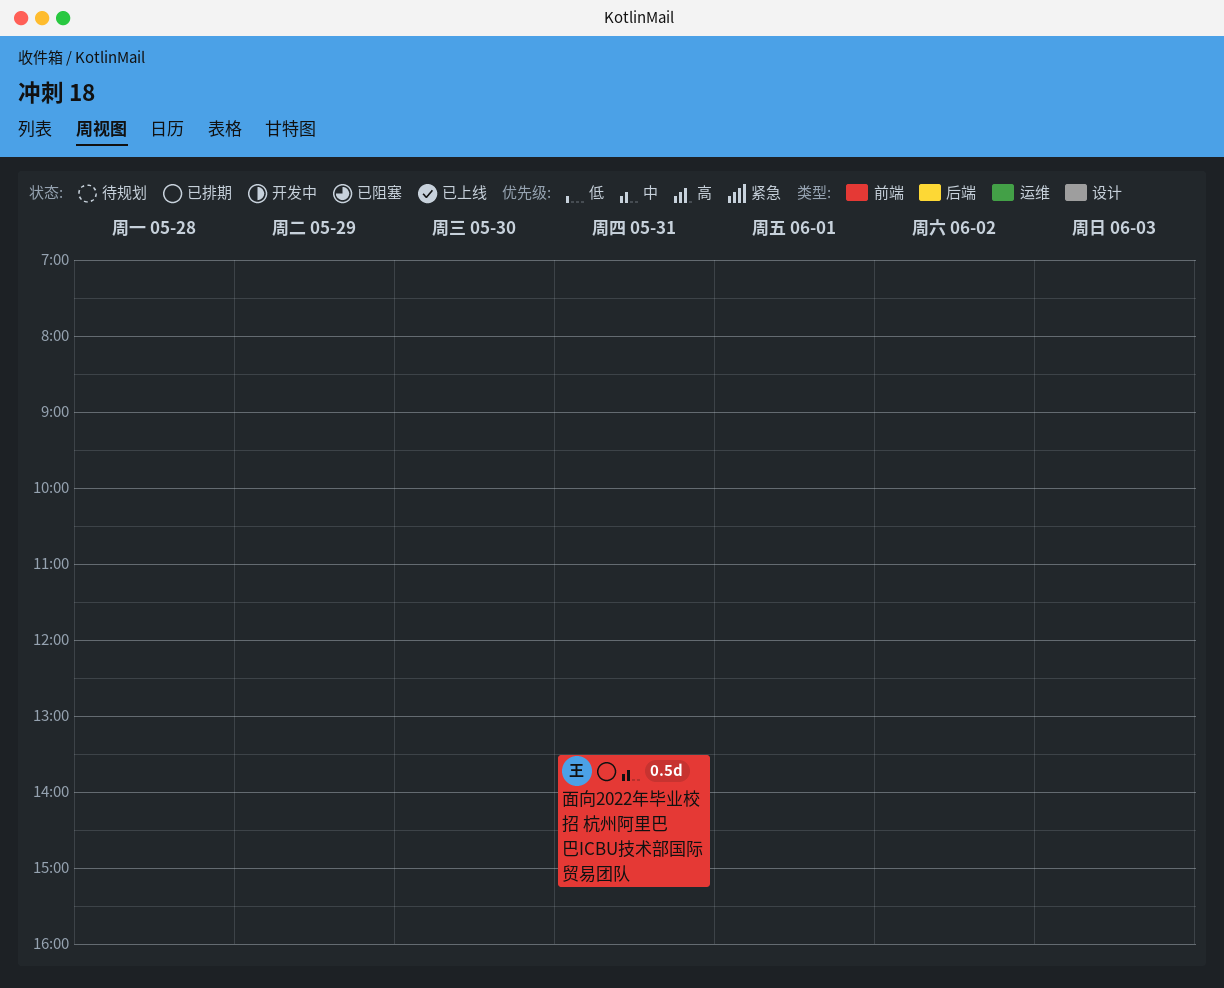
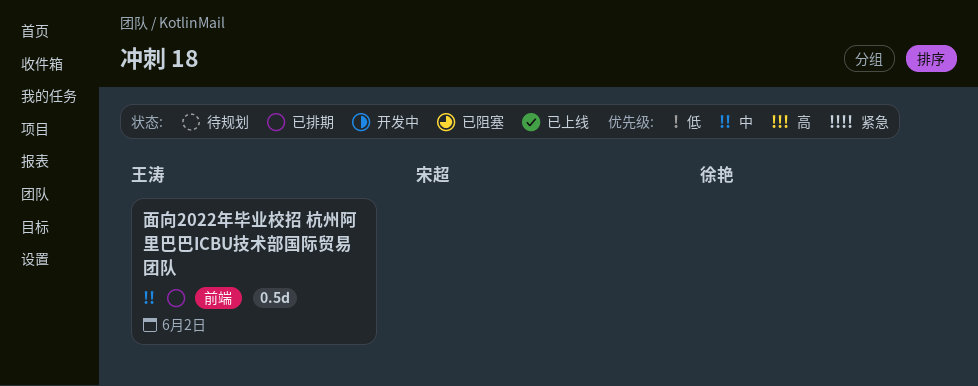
面向2022年毕业校招 杭州阿里巴巴ICBU技术部国际贸易团队, day: May 31 -> Jun 2

